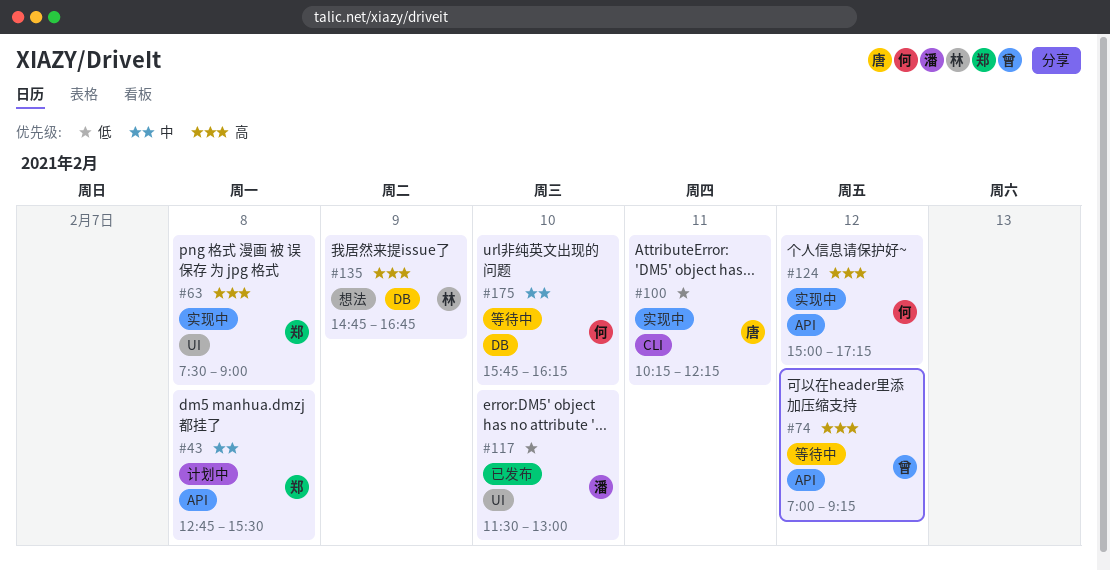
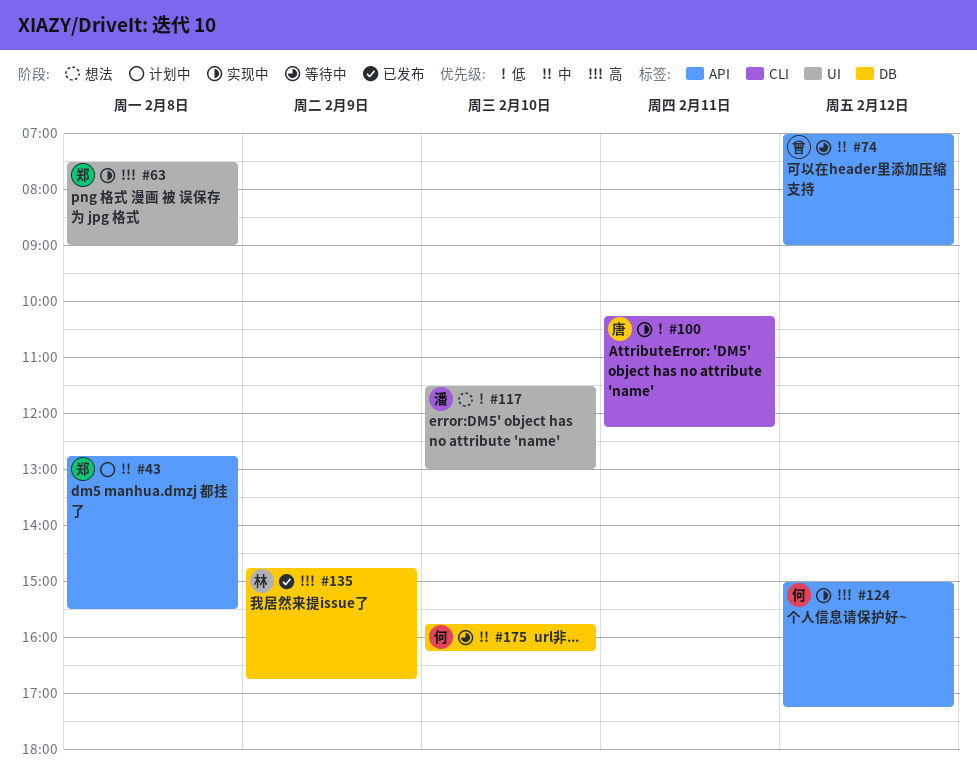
#74, priority: 高 -> 中
#74, ends: 09:15 -> 09:00
#117, status: 已发布 -> 想法
#135, status: 想法 -> 已发布

